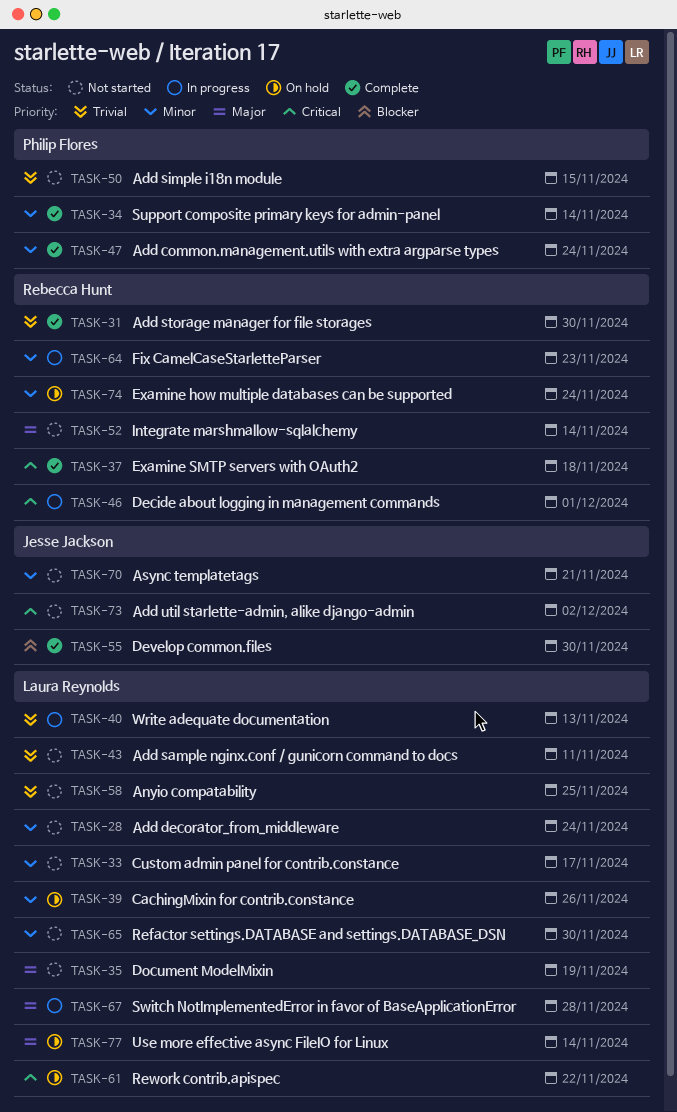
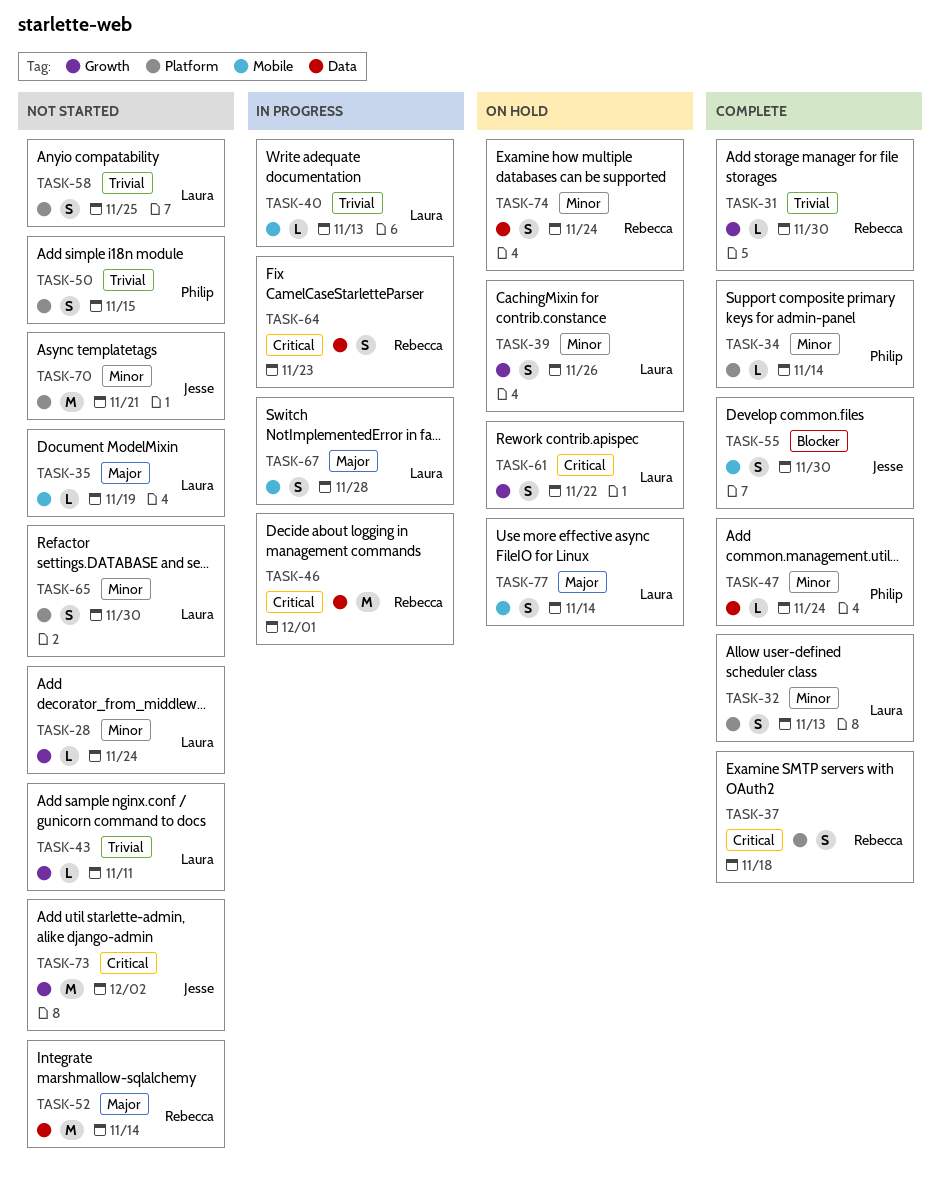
TASK-32: none -> present
TASK-33: present -> none
TASK-64, priority: Minor -> Critical

